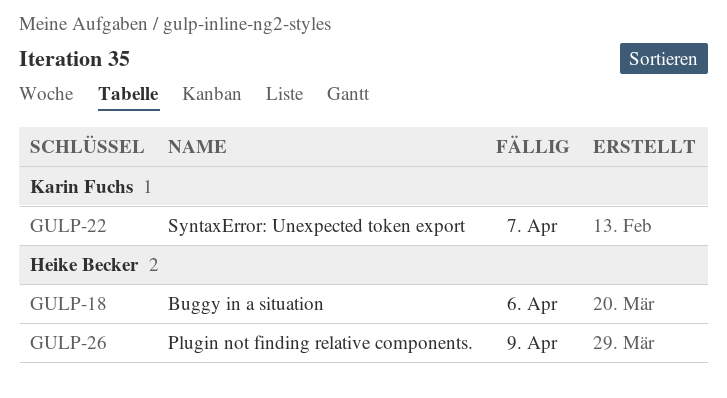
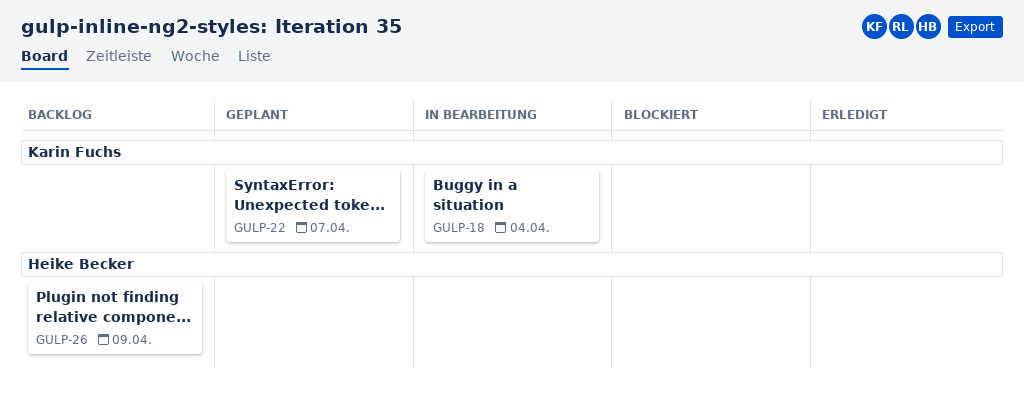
GULP-18, owner: Heike Becker -> Karin Fuchs
GULP-18, due: Apr 6 -> Apr 4

